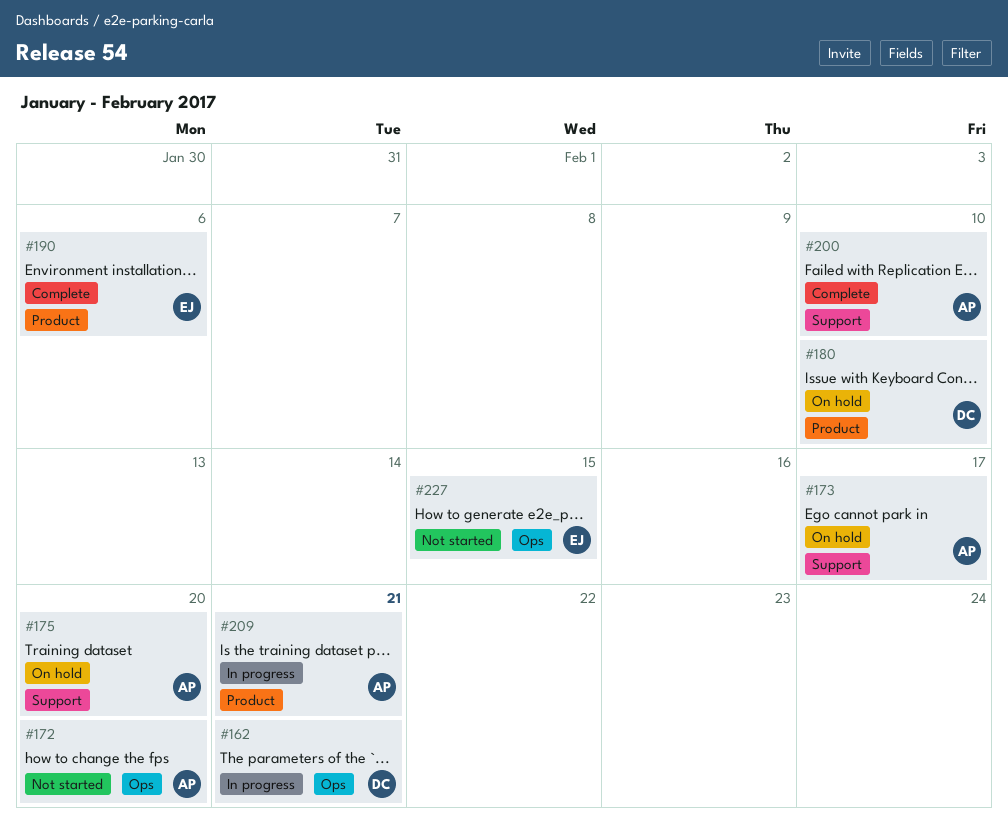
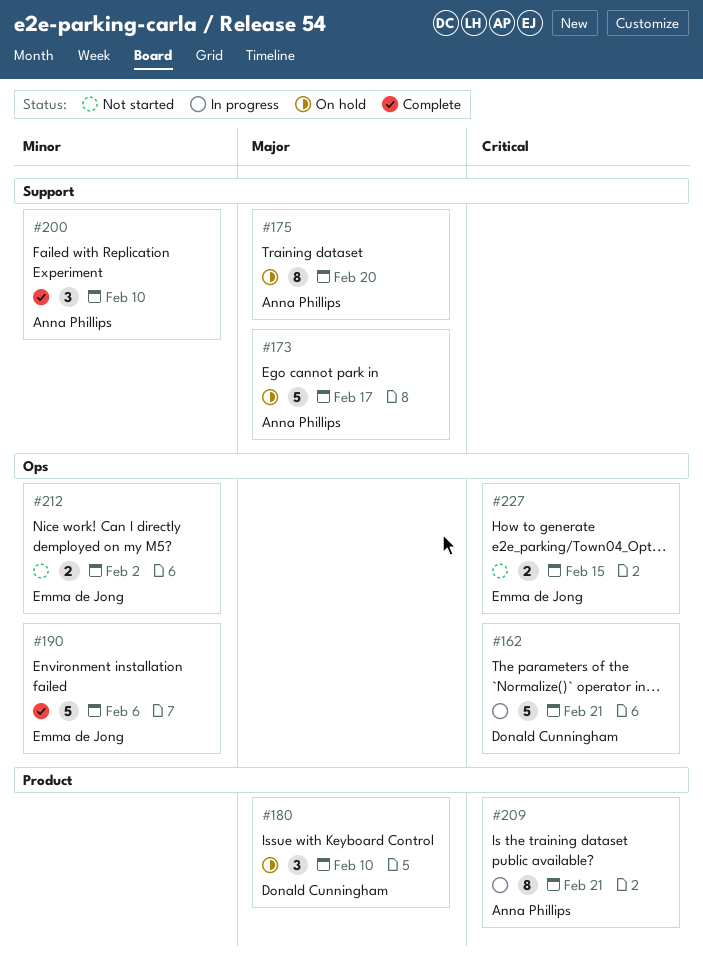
#172: present -> none
#190, label: Product -> Ops
#212: none -> present

